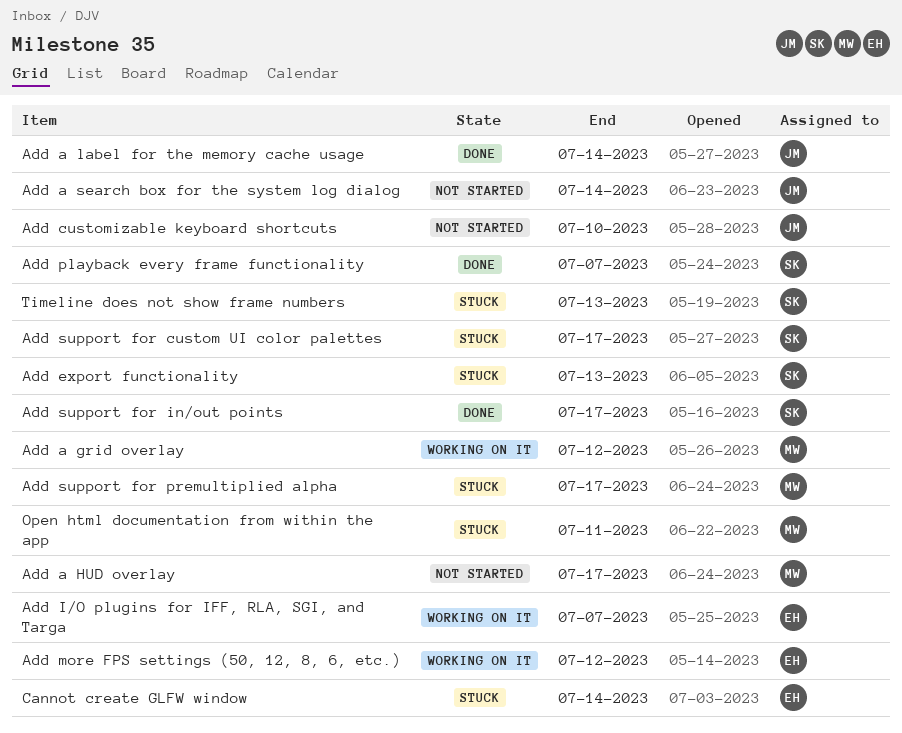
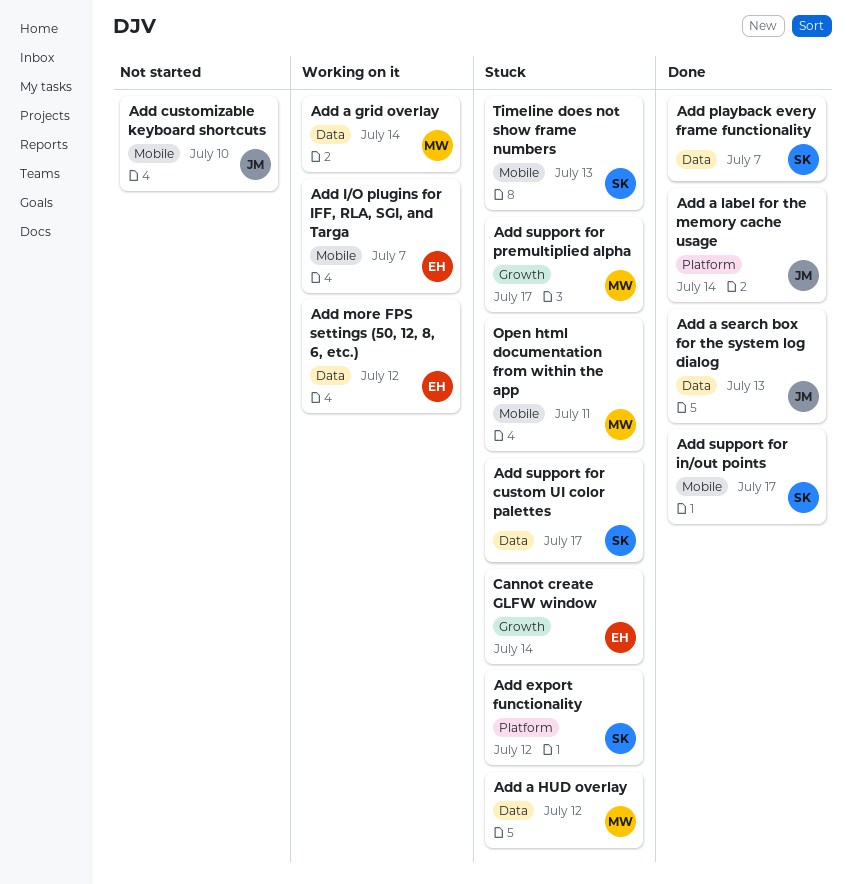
Add a grid overlay, due: Jul 12 -> Jul 14
Add a HUD overlay, status: Not started -> Stuck
Add a HUD overlay, due: Jul 17 -> Jul 12
Add a search box for the system log dialog, status: Not started -> Done
Add a search box for the system log dialog, due: Jul 14 -> Jul 13
Add export functionality, due: Jul 13 -> Jul 12

